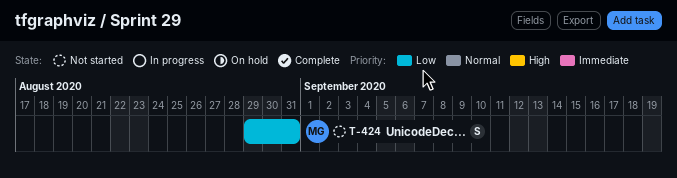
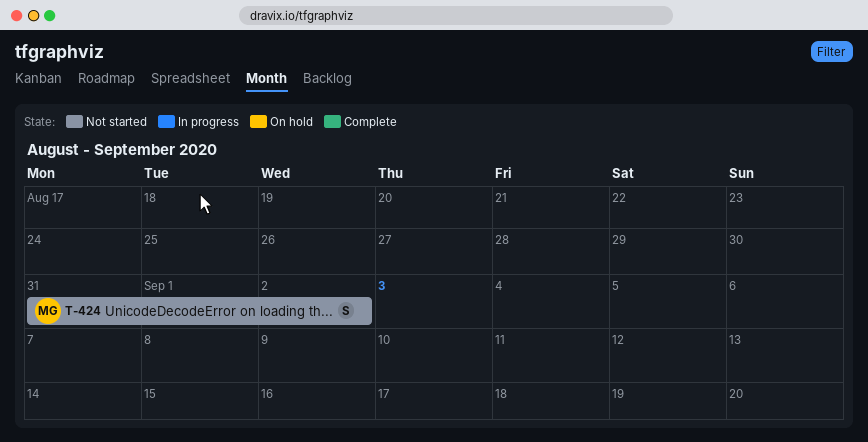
T-424, start: Aug 29 -> Aug 31
T-424, due: Aug 31 -> Sep 2

